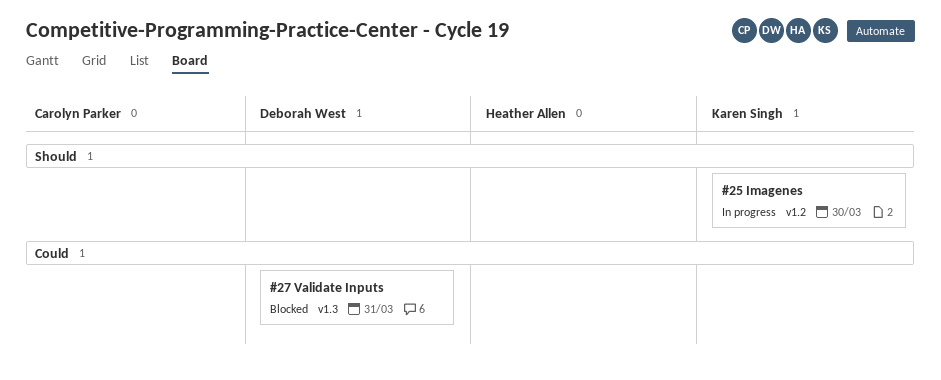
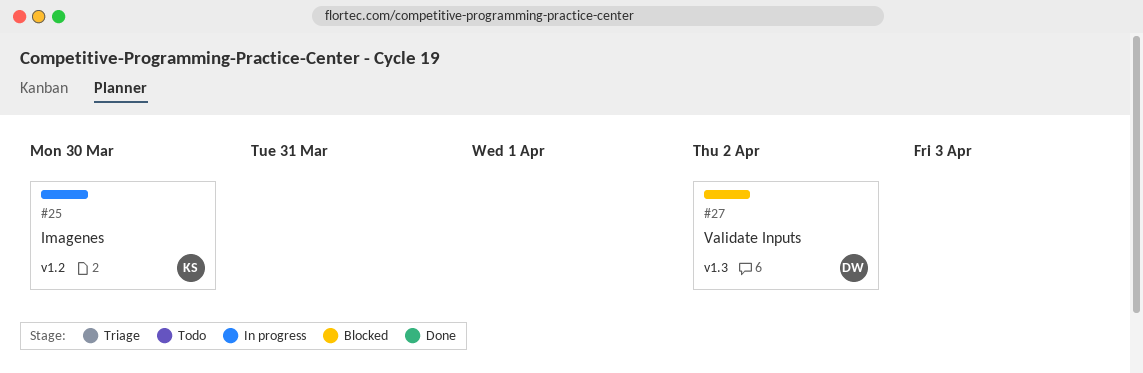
#27, due: Mar 31 -> Apr 2

